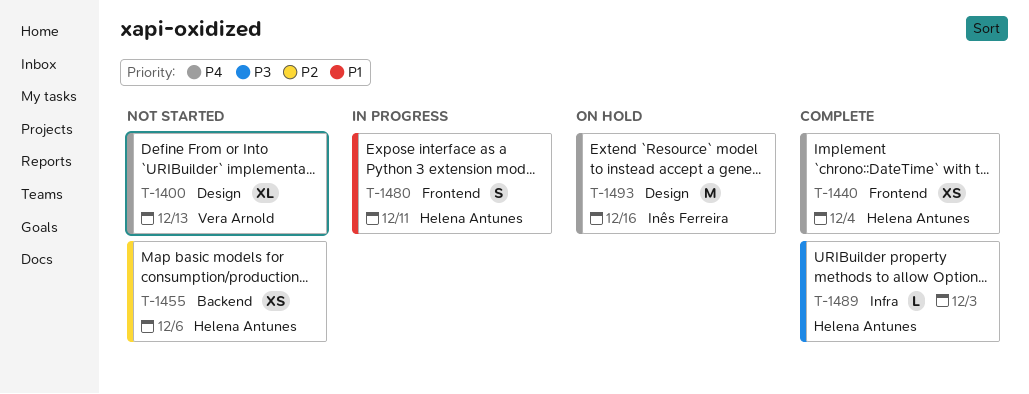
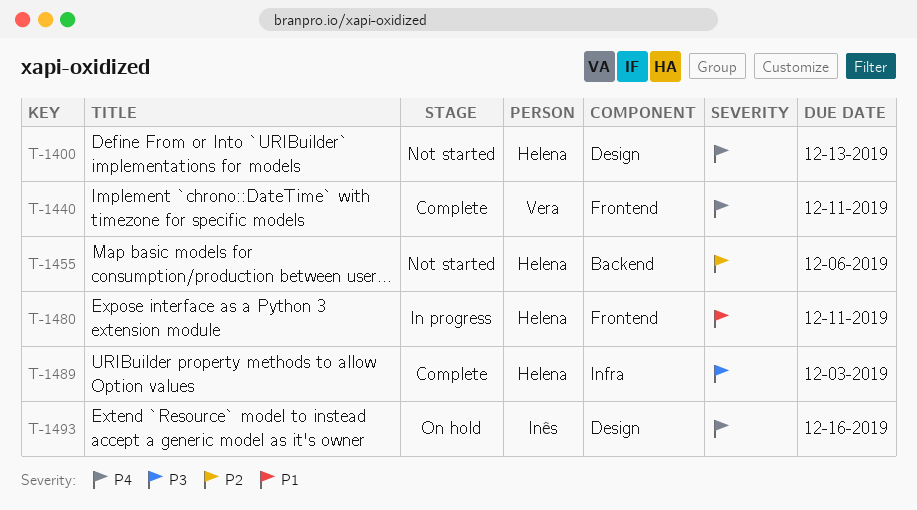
T-1400, owner: Vera Arnold -> Helena Antunes
T-1440, owner: Helena Antunes -> Vera Arnold
T-1440, due: Dec 4 -> Dec 11

